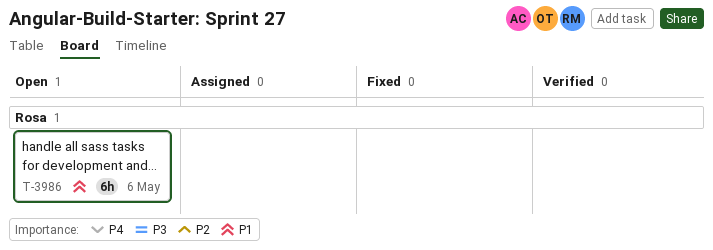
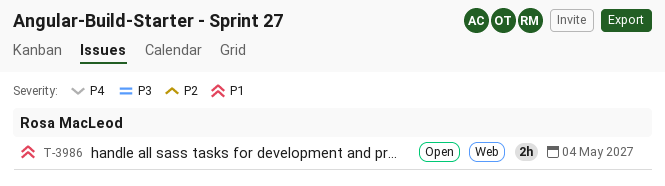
T-3986, estimate: 6h -> 2h
T-3986, due: May 6 -> May 4

